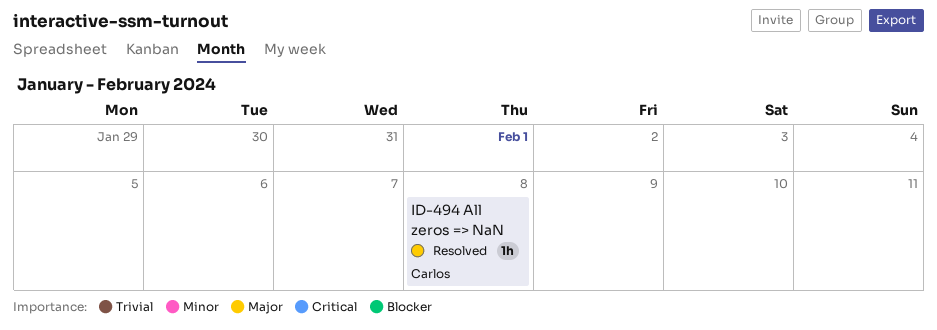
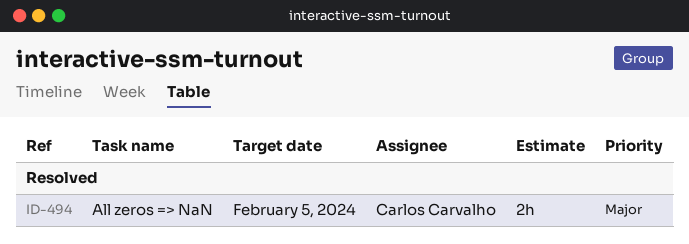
ID-494, estimate: 1h -> 2h
ID-494, due: Feb 8 -> Feb 5

